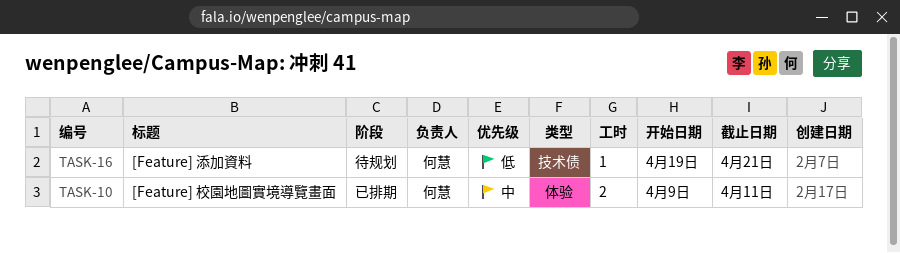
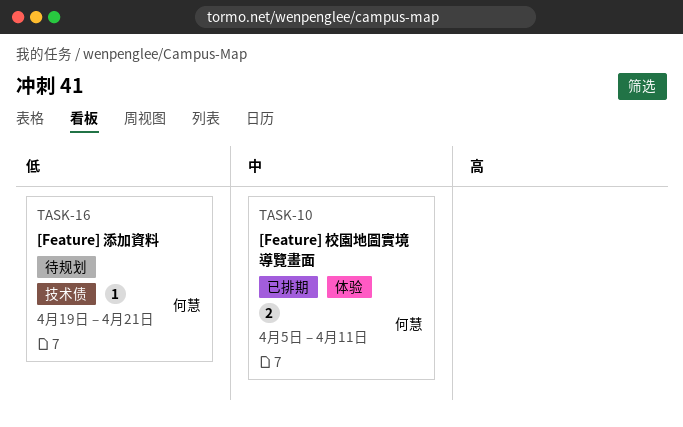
TASK-10, start: Apr 9 -> Apr 5

